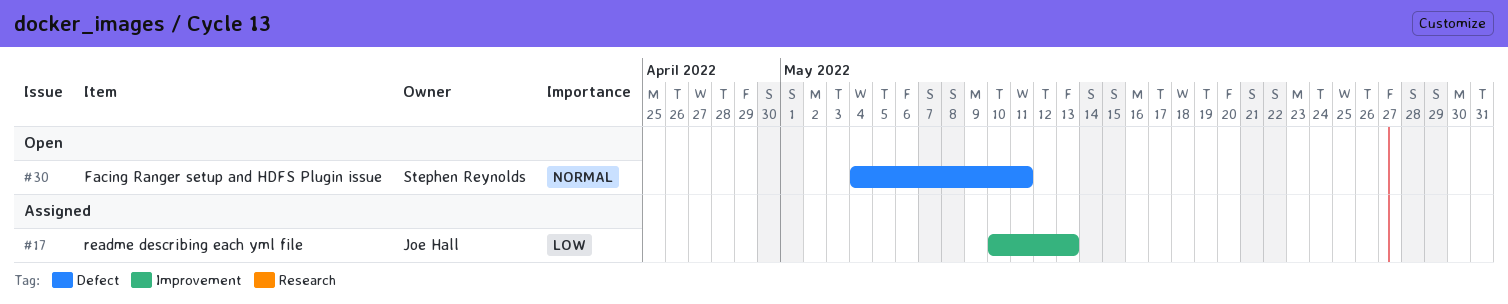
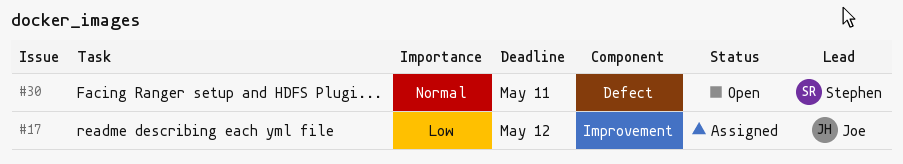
#17, due: May 13 -> May 12

